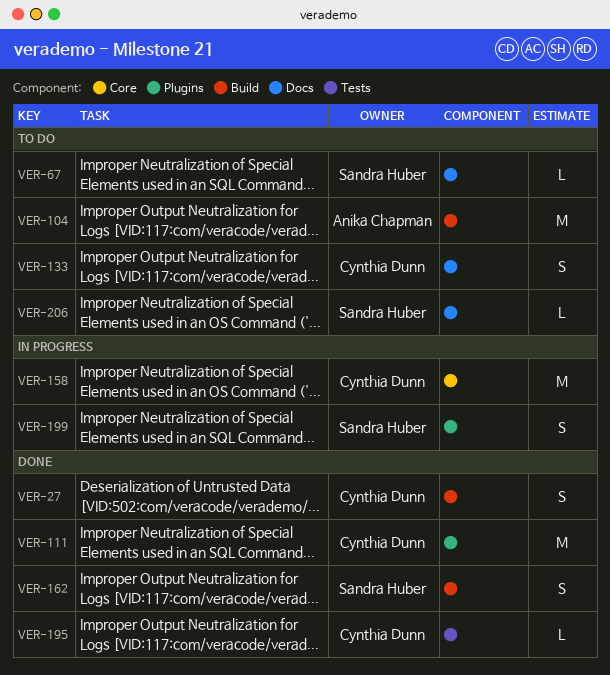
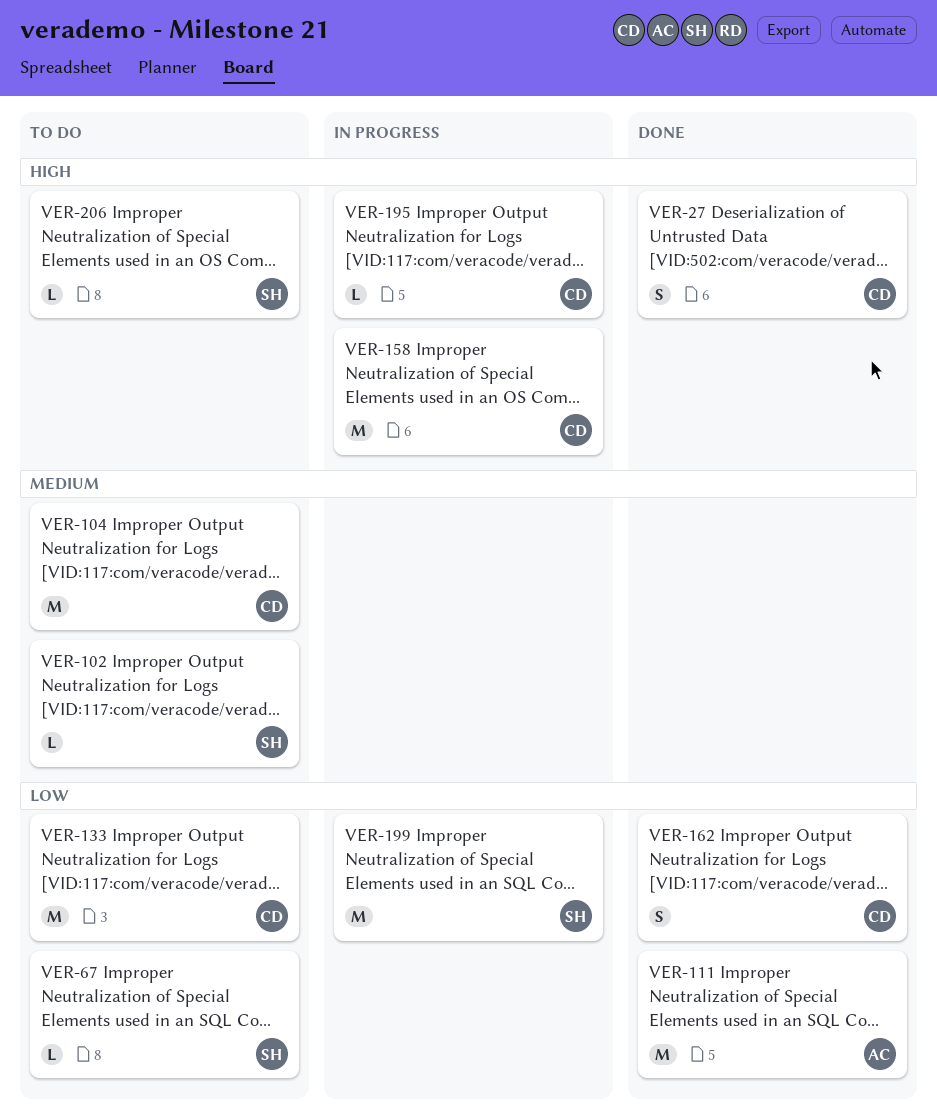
VER-102: none -> present
VER-104, owner: Anika Chapman -> Cynthia Dunn
VER-111, owner: Cynthia Dunn -> Anika Chapman
VER-133, estimate: S -> M
VER-162, owner: Sandra Huber -> Cynthia Dunn
VER-195, status: Done -> In progress
VER-199, estimate: S -> M

